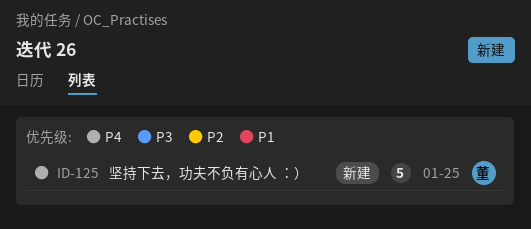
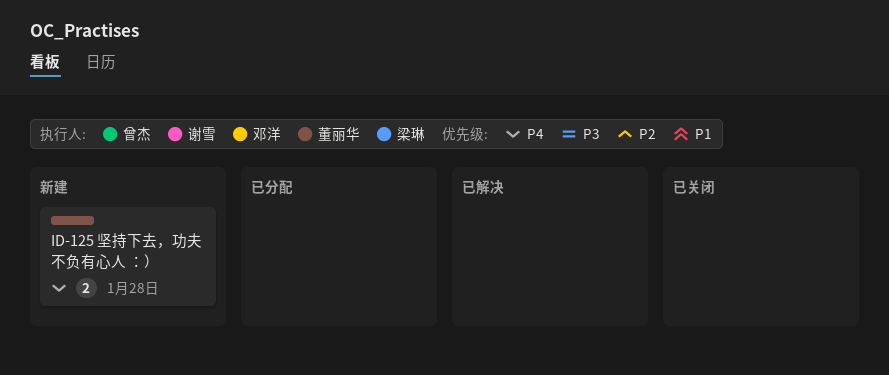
ID-125, estimate: 5 -> 2
ID-125, due: Jan 25 -> Jan 28

